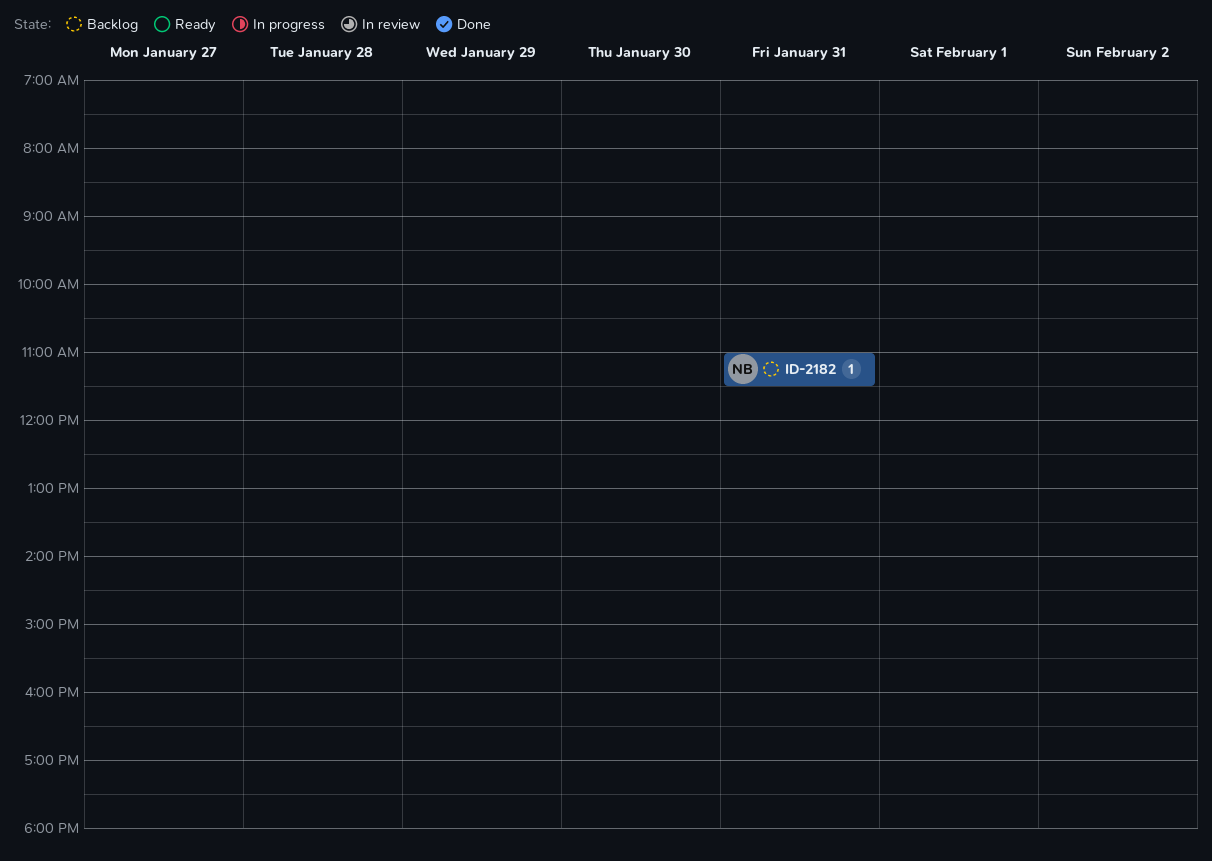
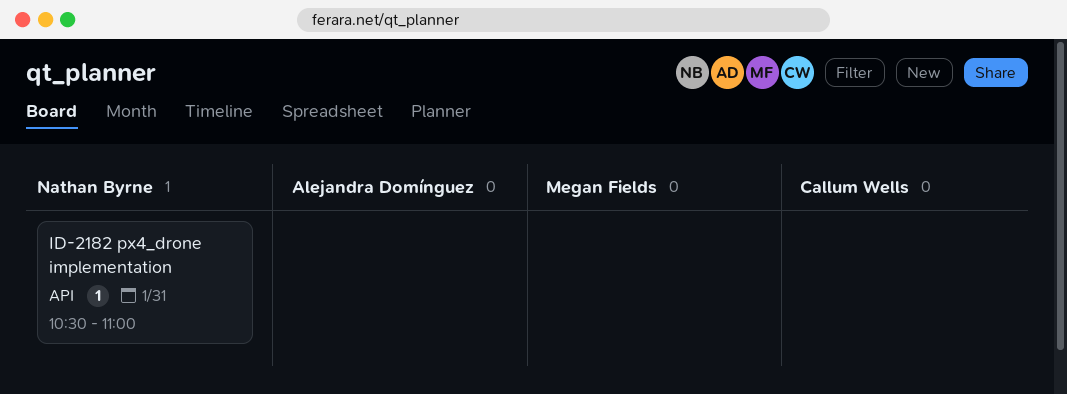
ID-2182, begins: 11:00 -> 10:30
ID-2182, ends: 11:30 -> 11:00

